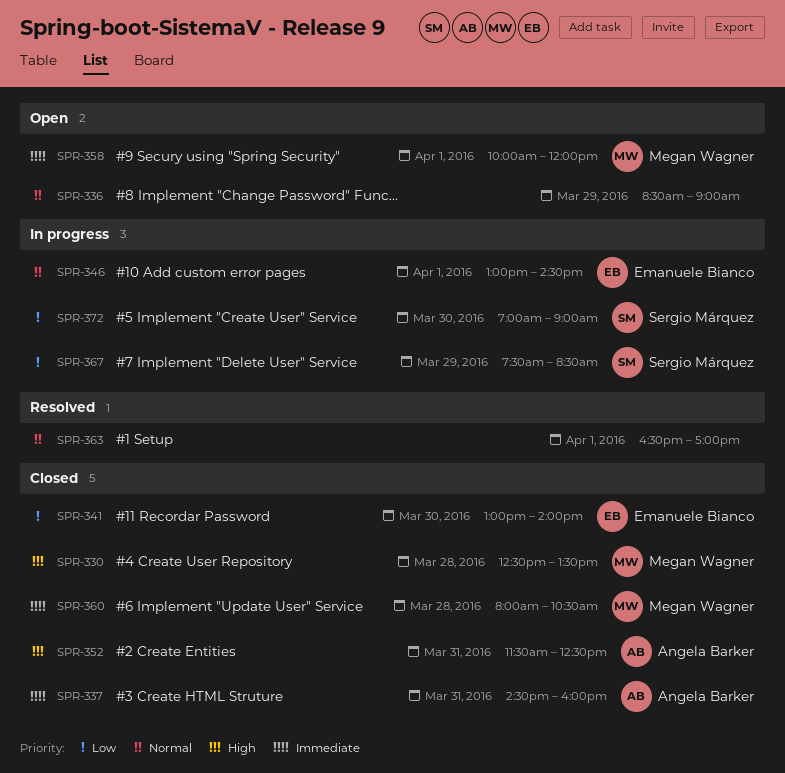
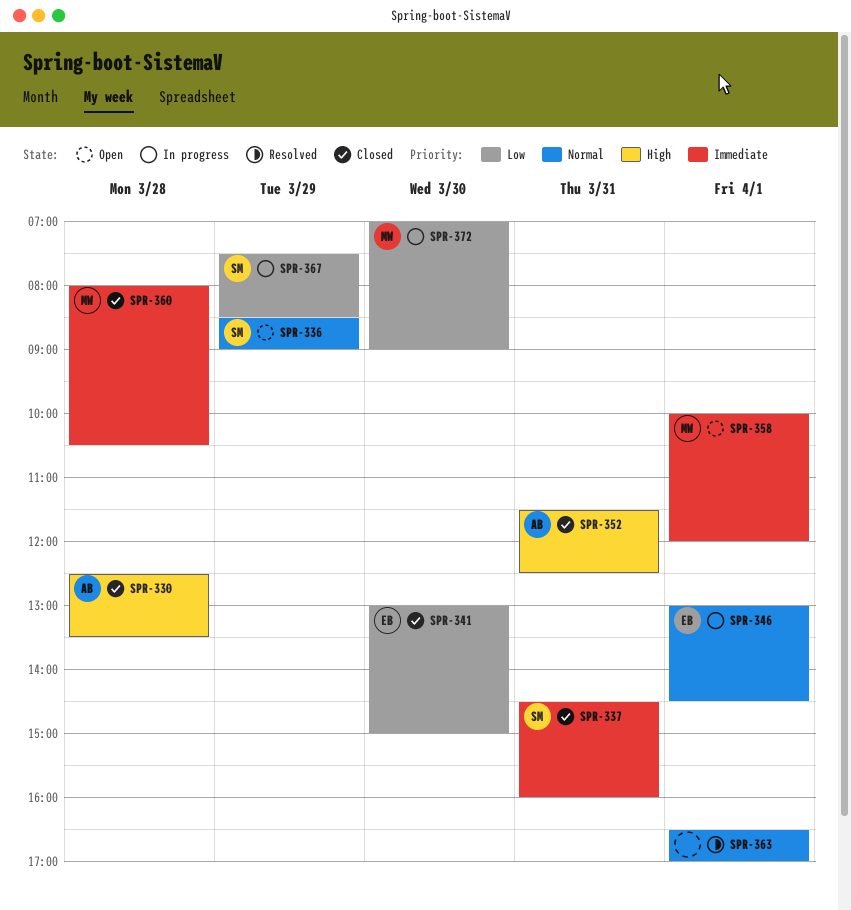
SPR-330, owner: Megan Wagner -> Angela Barker
SPR-336, owner: none -> Sergio Márquez
SPR-337, owner: Angela Barker -> Sergio Márquez
SPR-341, ends: 14:00 -> 15:00
SPR-372, owner: Sergio Márquez -> Megan Wagner

